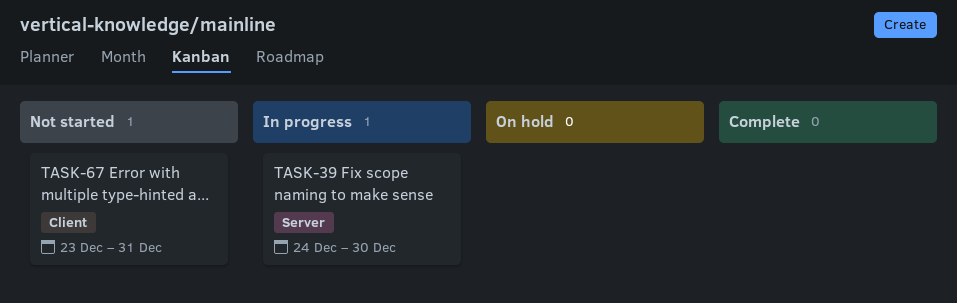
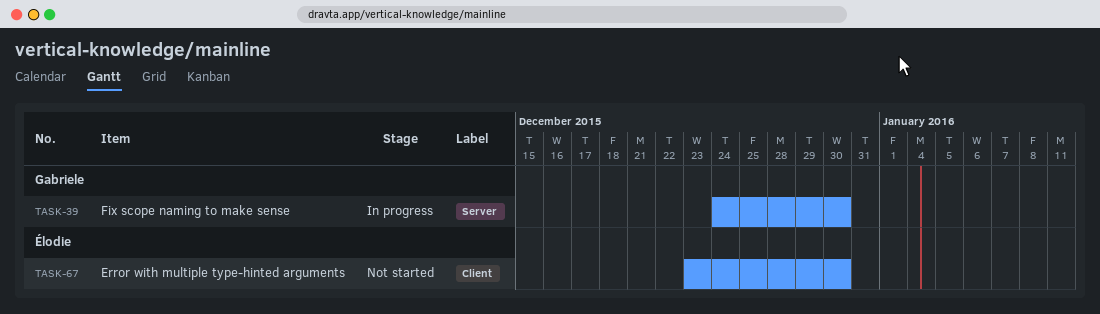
TASK-67, due: Dec 31 -> Dec 30

